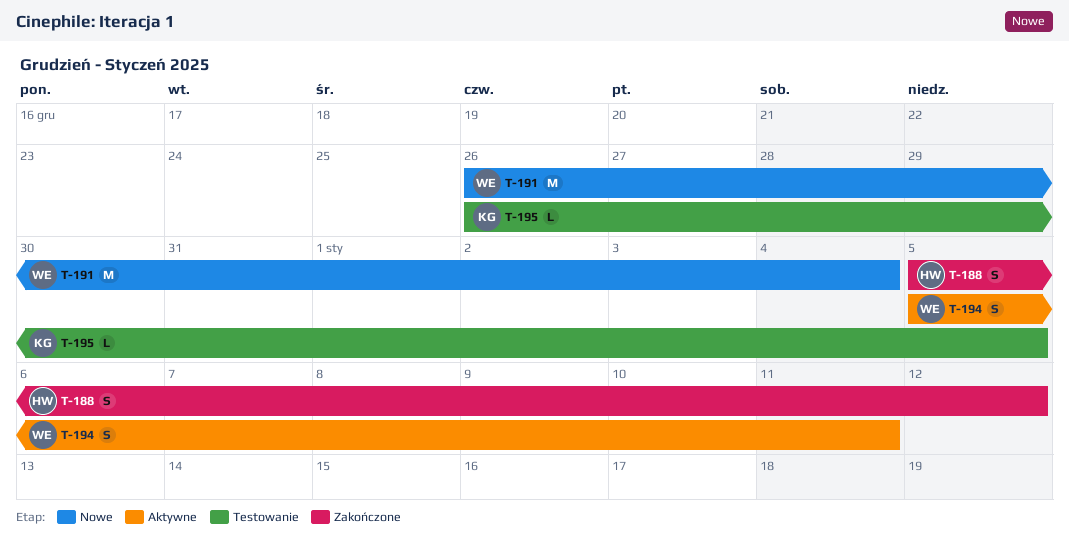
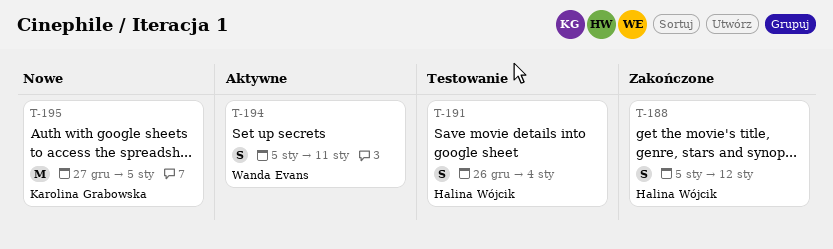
T-191, status: Nowe -> Testowanie
T-191, owner: Wanda Evans -> Halina Wójcik
T-191, estimate: M -> S
T-195, status: Testowanie -> Nowe
T-195, estimate: L -> M
T-195, start: Dec 26 -> Dec 27

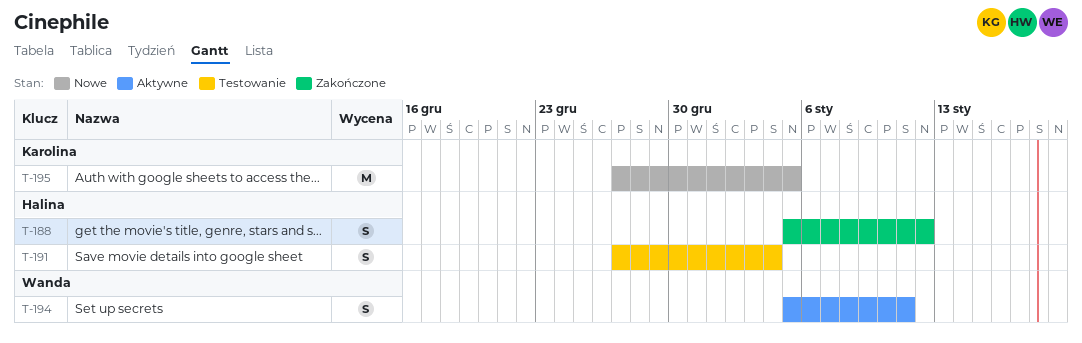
T-191, start: Dec 26 -> Dec 27

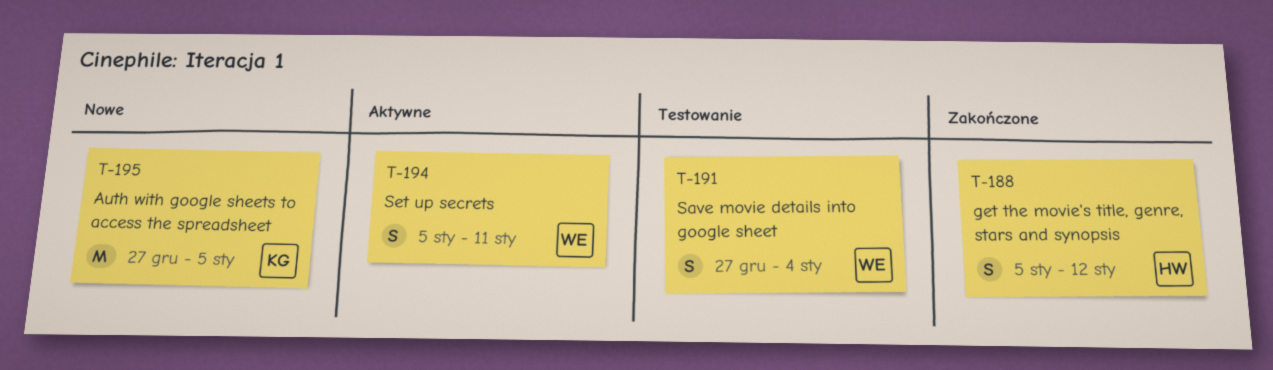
T-191, owner: Halina -> Wanda

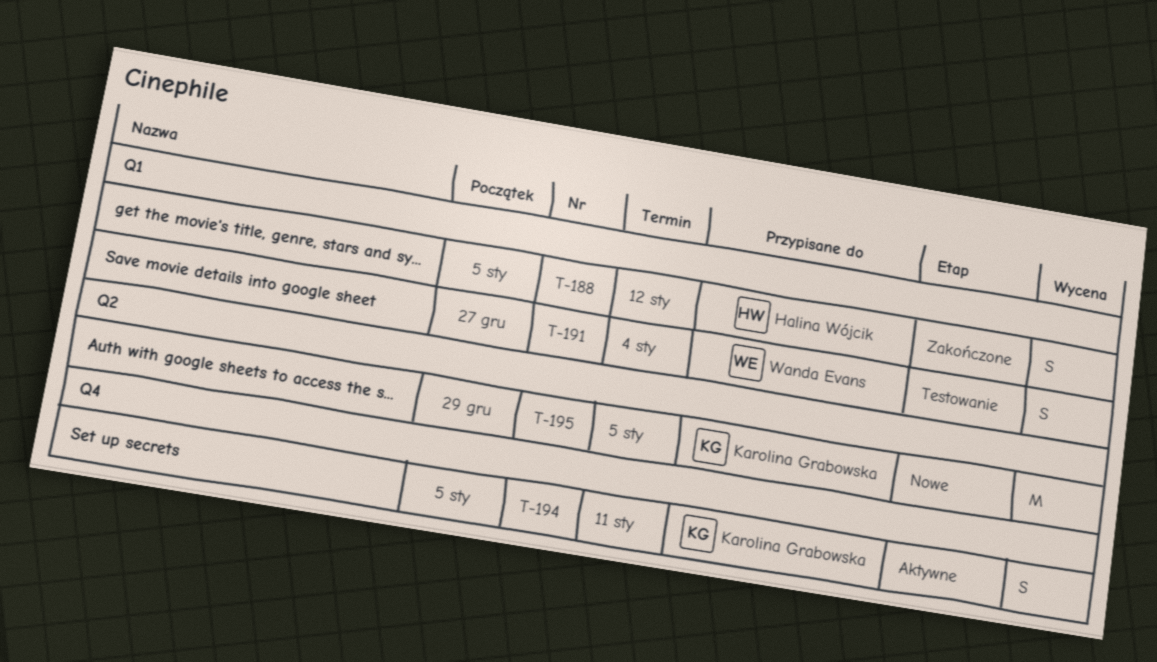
T-194, owner: Wanda Evans -> Karolina Grabowska
T-195, start: Dec 27 -> Dec 29

